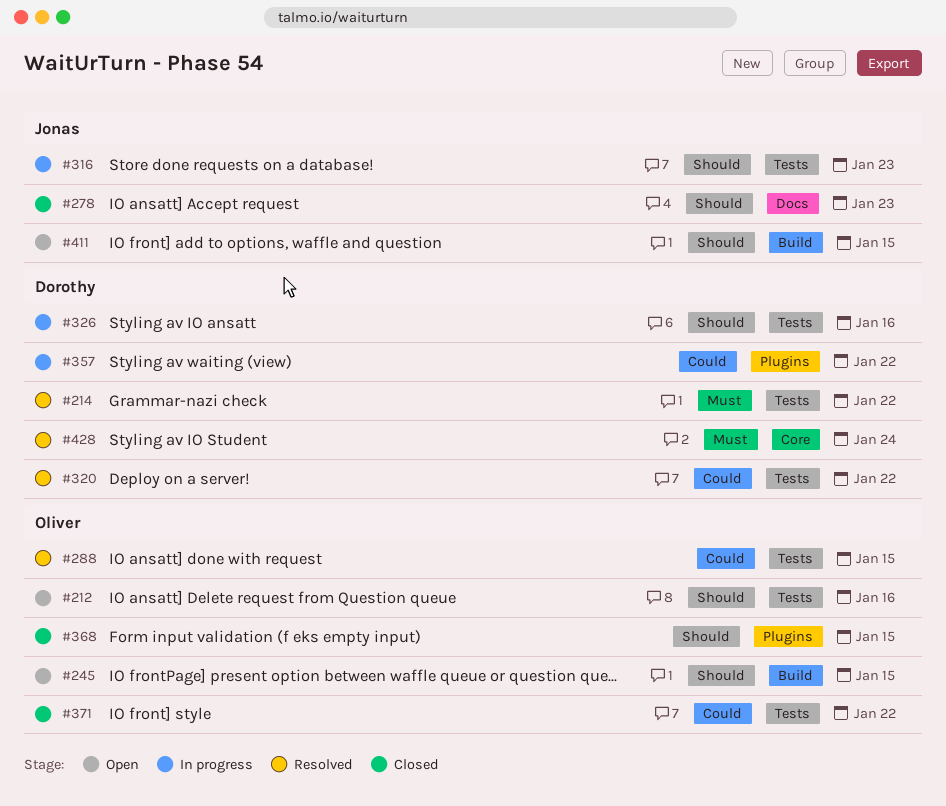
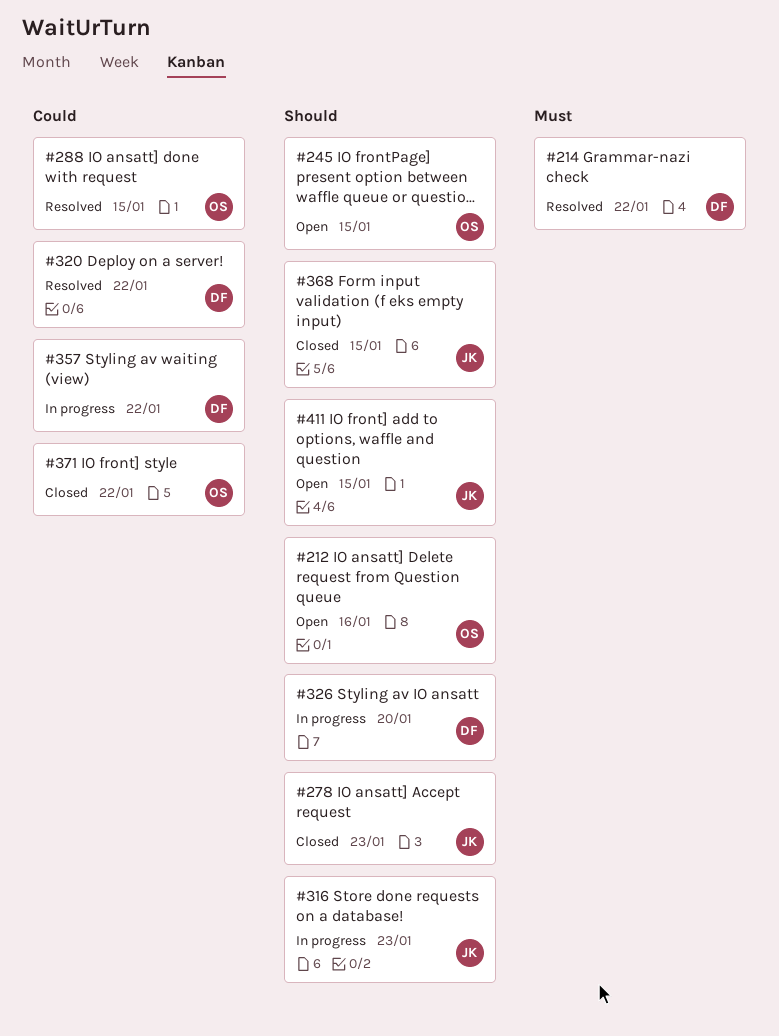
#326, due: Jan 16 -> Jan 20
#368, owner: Oliver -> Jonas
#428: present -> none

